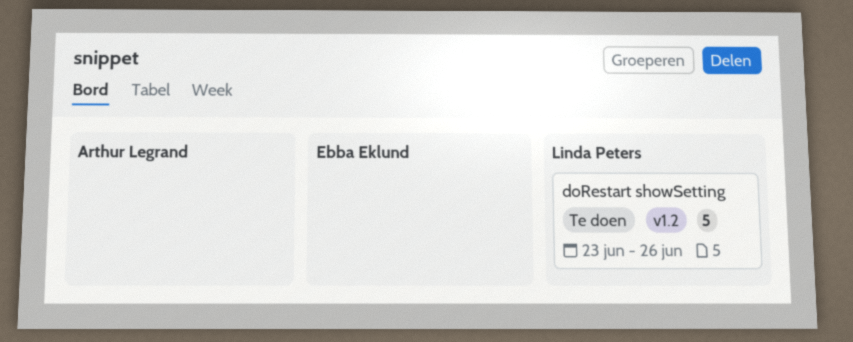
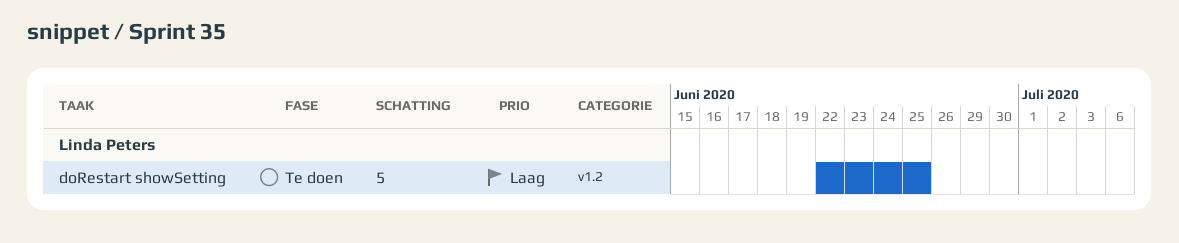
doRestart showSetting, start: Jun 23 -> Jun 22
doRestart showSetting, due: Jun 26 -> Jun 25

